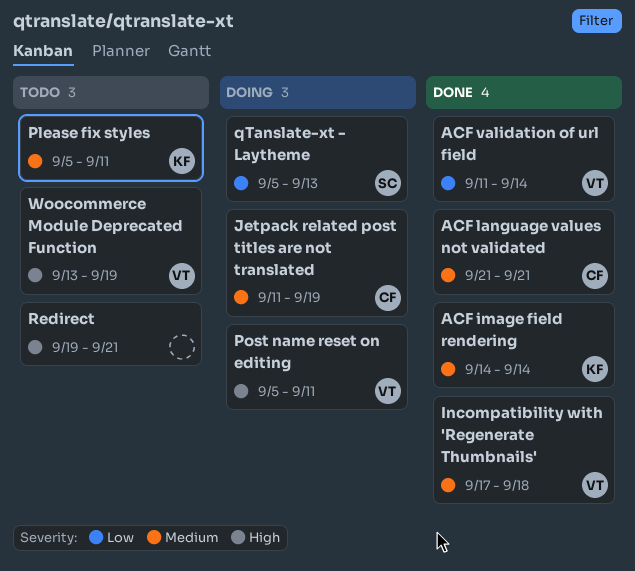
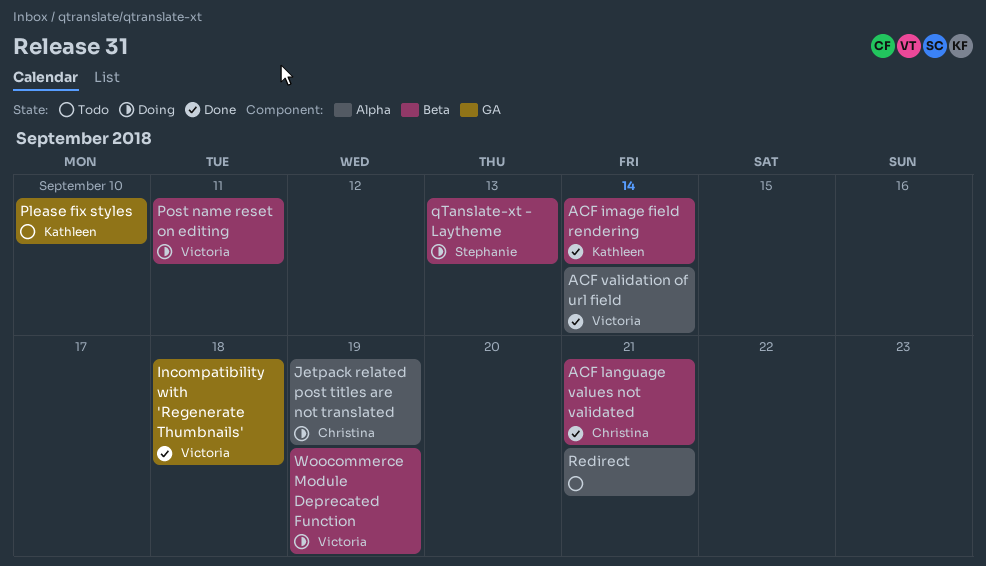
Please fix styles, due: Sep 11 -> Sep 10
Woocommerce Module Deprecated Function, status: Todo -> Doing

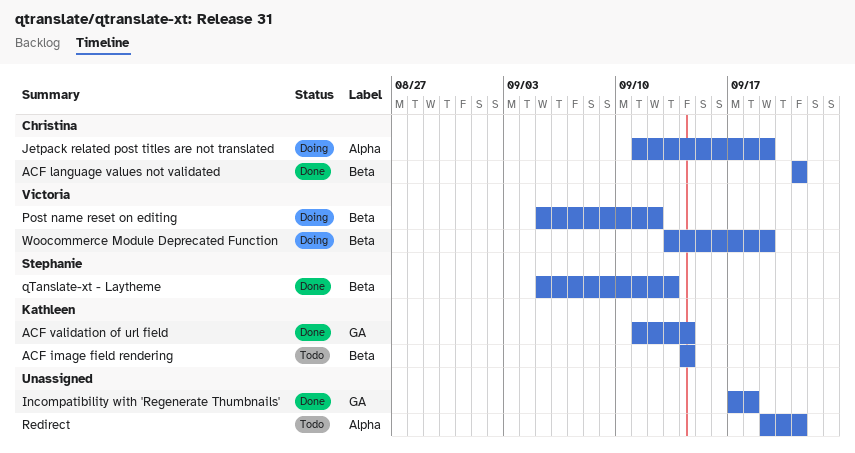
ACF image field rendering, status: Done -> Todo
ACF validation of url field, owner: Victoria -> Kathleen
ACF validation of url field, label: Alpha -> GA
Incompatibility with 'Regenerate Thumbnails', owner: Victoria -> none
Please fix styles: present -> none
Post name reset on editing, due: Sep 11 -> Sep 12
qTanslate-xt - Laytheme, status: Doing -> Done

